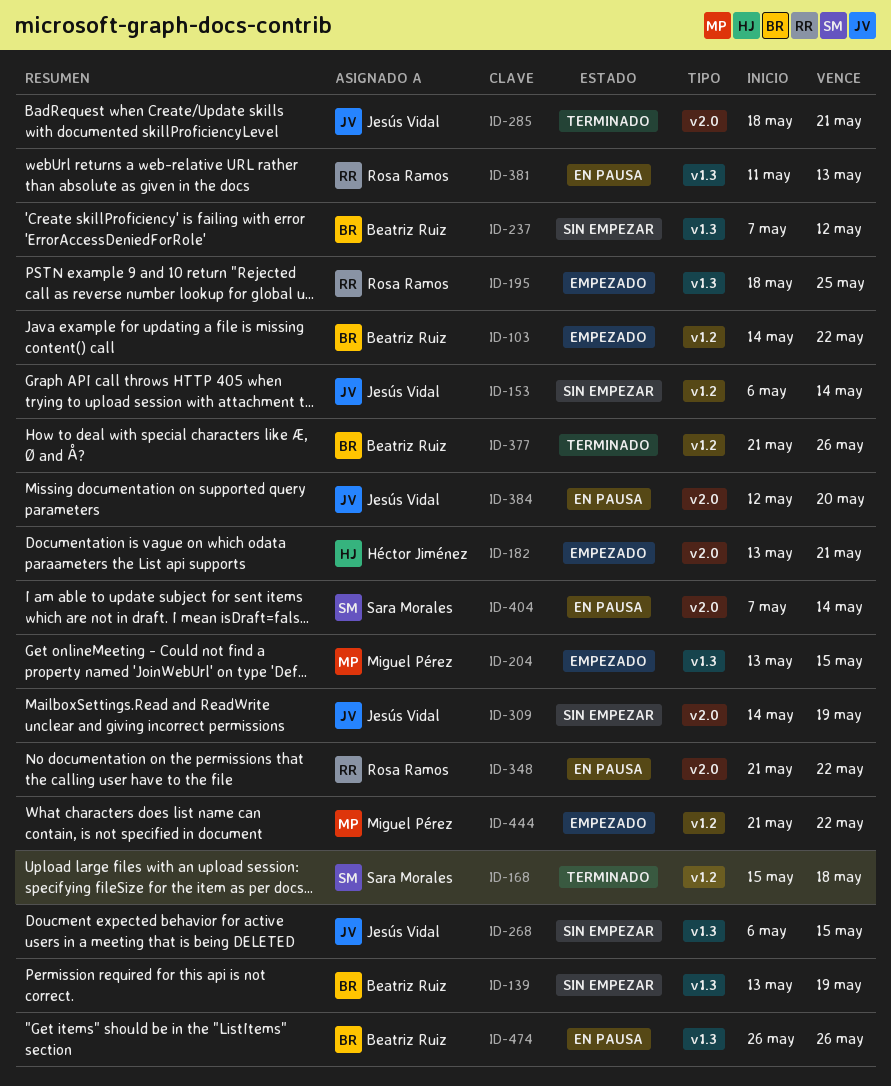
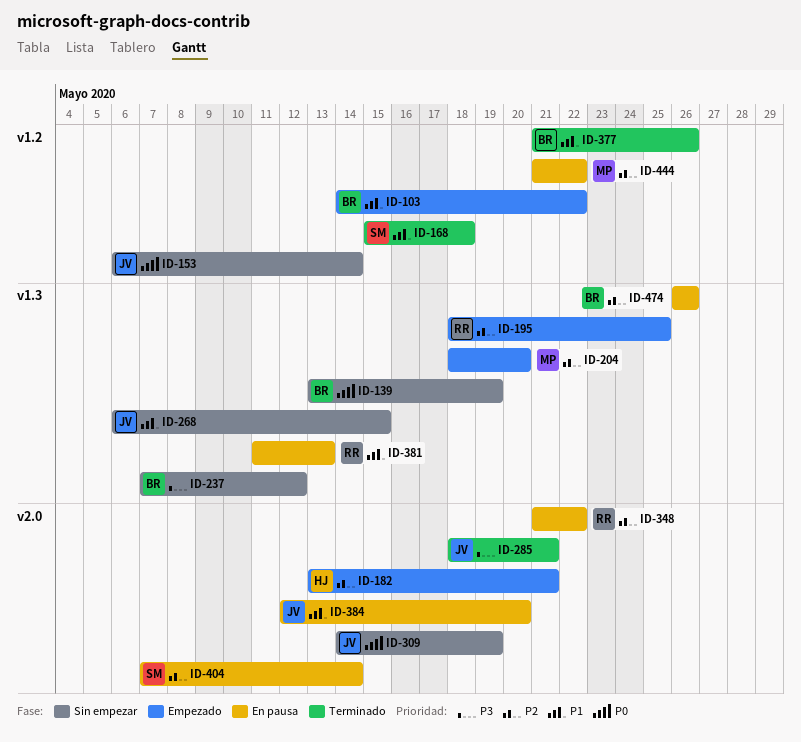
ID-204, start: May 13 -> May 18
ID-204, due: May 15 -> May 20
ID-444, status: Empezado -> En pausa

